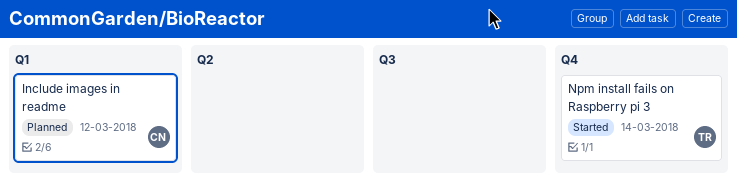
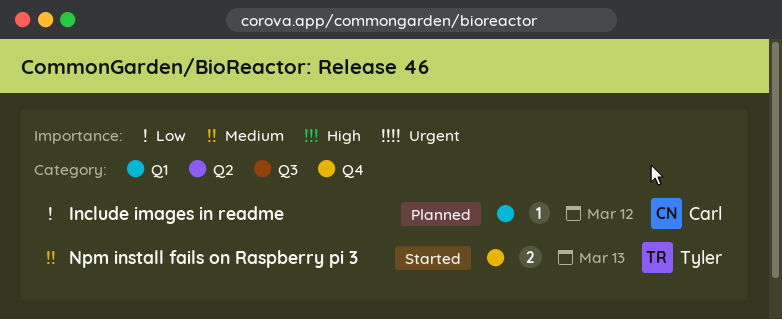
Npm install fails on Raspberry pi 3, due: Mar 14 -> Mar 13

